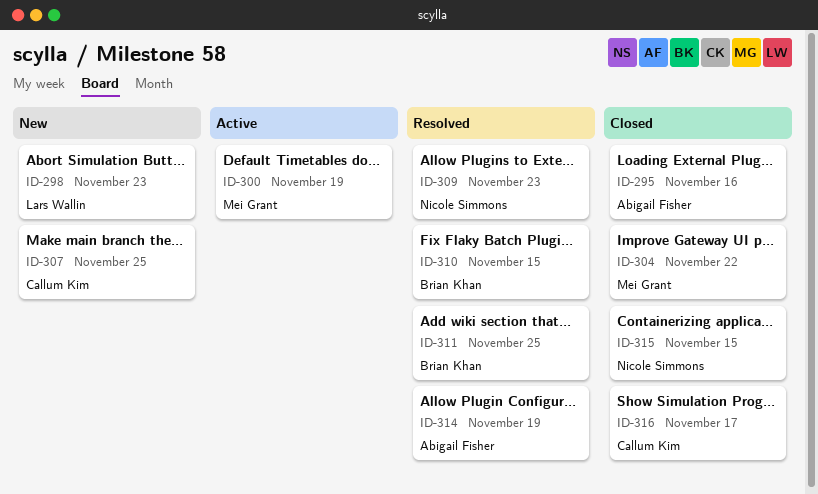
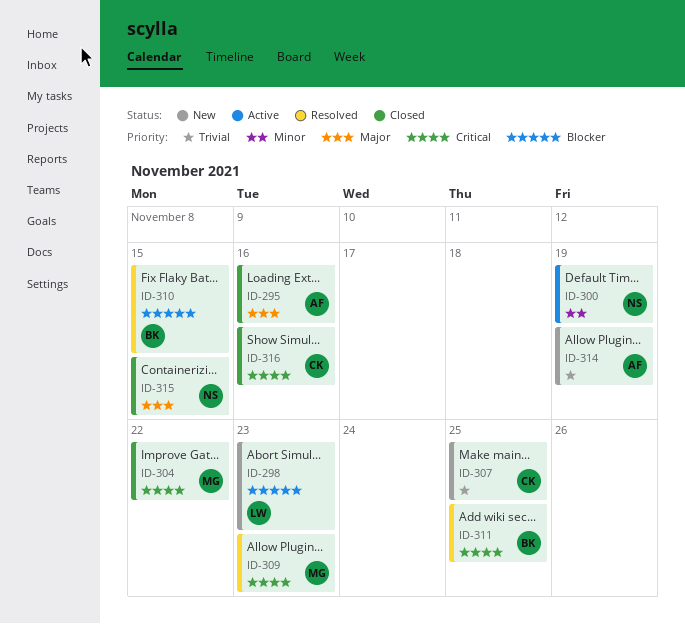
ID-300, owner: Mei Grant -> Nicole Simmons
ID-309, owner: Nicole Simmons -> Mei Grant
ID-314, status: Resolved -> New
ID-316, due: Nov 17 -> Nov 16

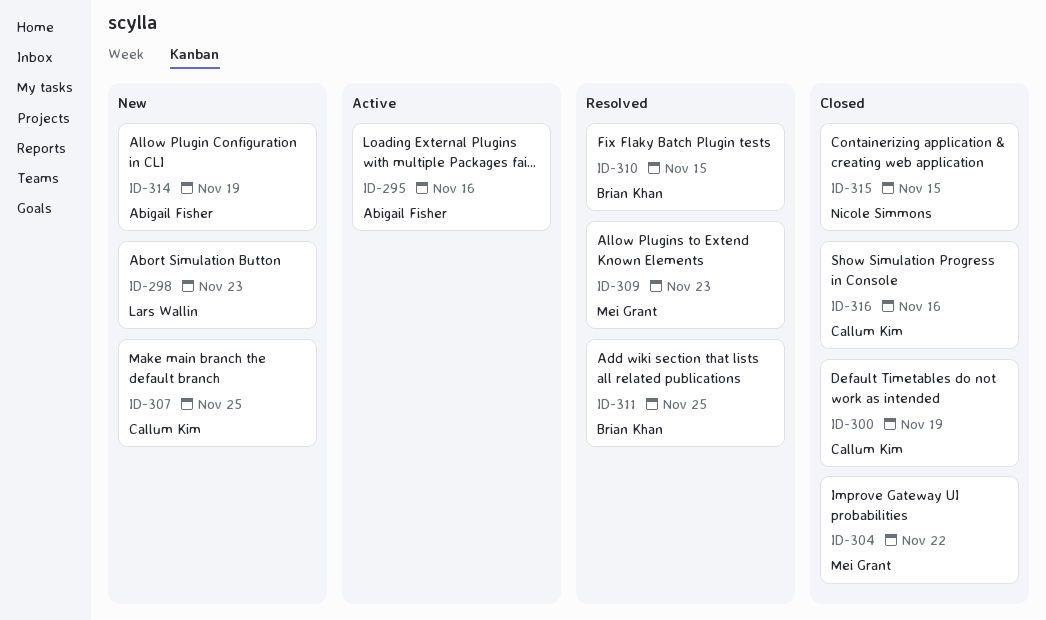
ID-295, status: Closed -> Active
ID-300, status: Active -> Closed
ID-300, owner: Nicole Simmons -> Callum Kim

